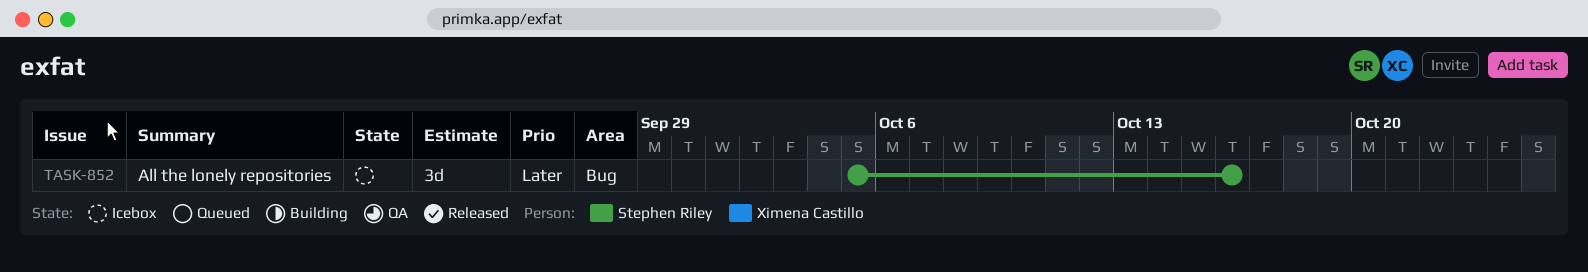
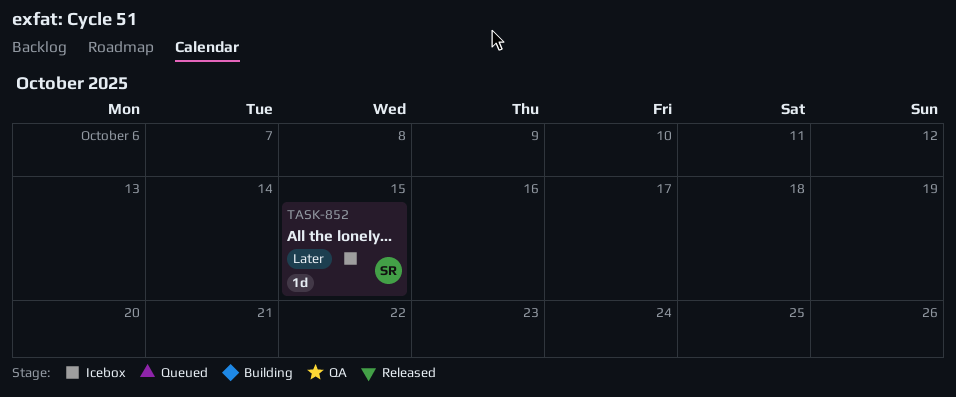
TASK-852, estimate: 3d -> 1d
TASK-852, due: Oct 16 -> Oct 15

